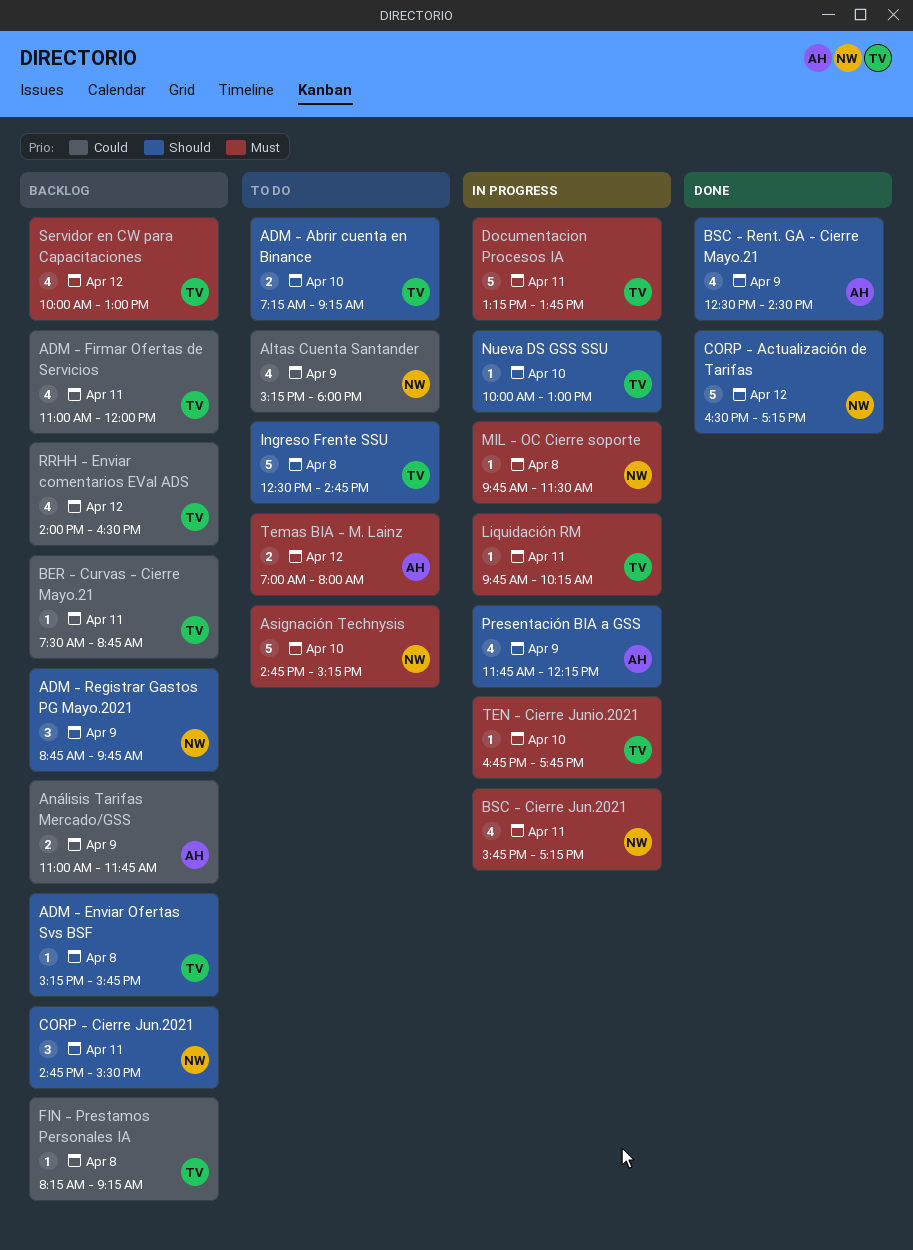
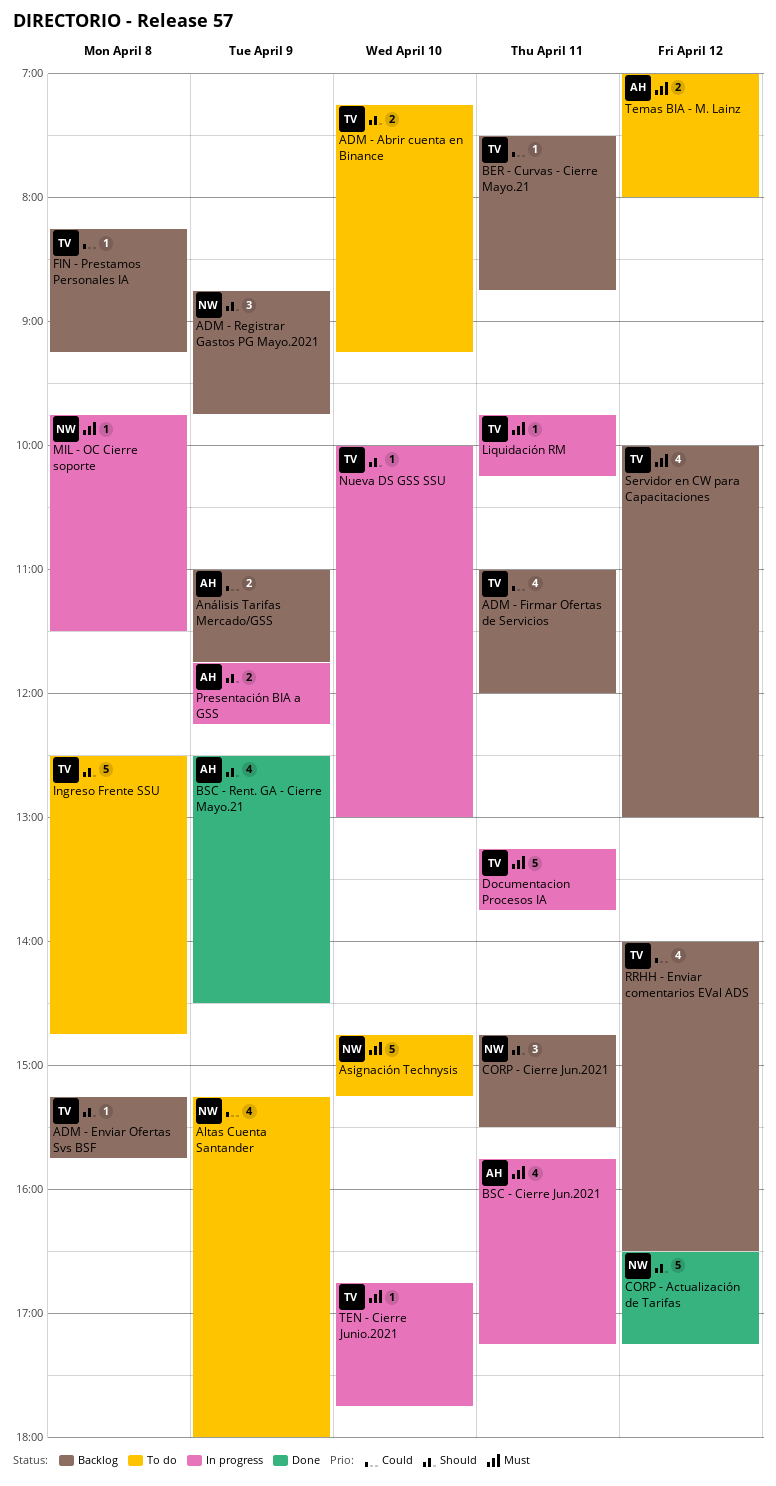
BSC - Cierre Jun.2021, owner: NW -> AH
Presentación BIA a GSS, estimate: 4 -> 2

